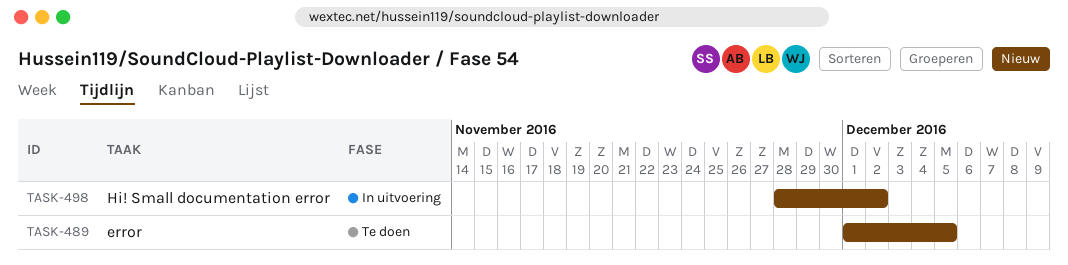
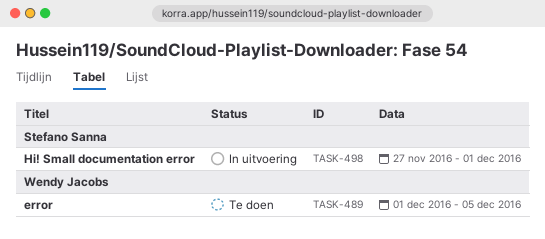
TASK-498, start: Nov 28 -> Nov 27
TASK-498, due: Dec 2 -> Dec 1

